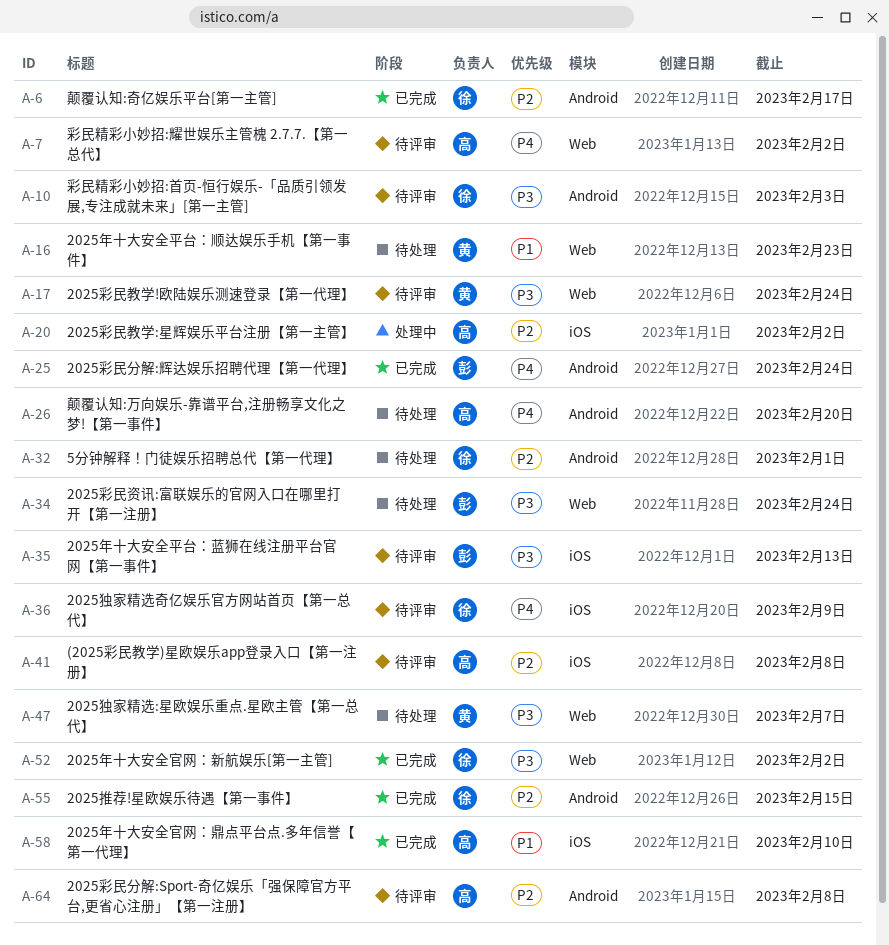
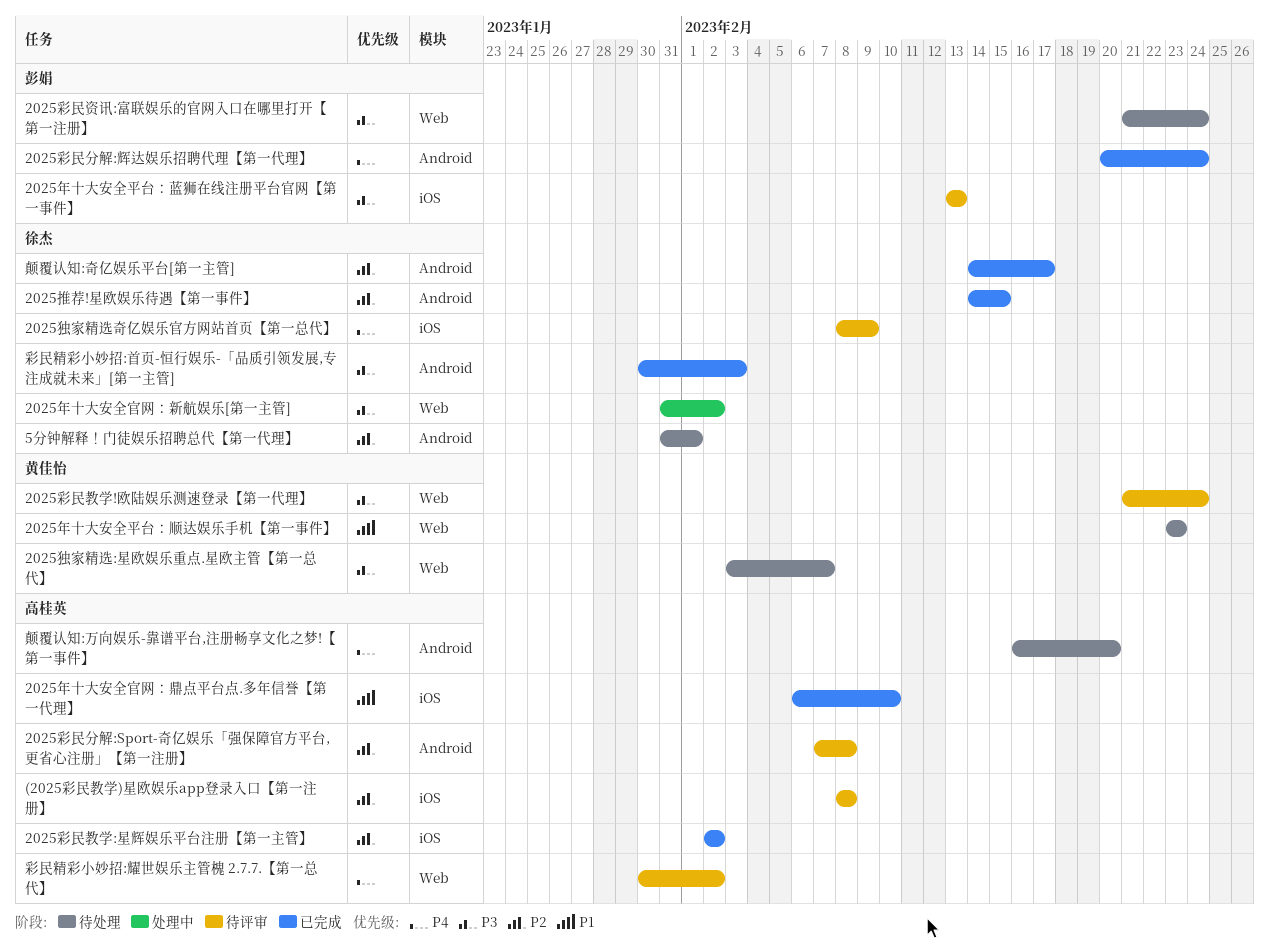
2025年十大安全官网：新航娱乐[第一主管], status: 已完成 -> 处理中
2025彩民教学:星辉娱乐平台注册【第一主管】, status: 处理中 -> 已完成
彩民精彩小妙招:首页-恒行娱乐-「品质引领发展,专注成就未来」[第一主管], status: 待评审 -> 已完成

